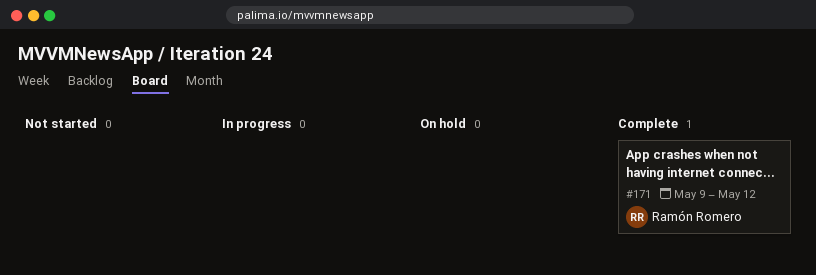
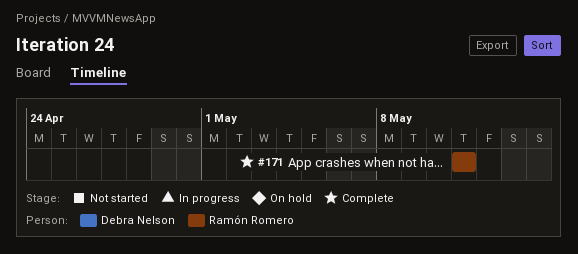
#171, start: May 9 -> May 11
#171, due: May 12 -> May 11

